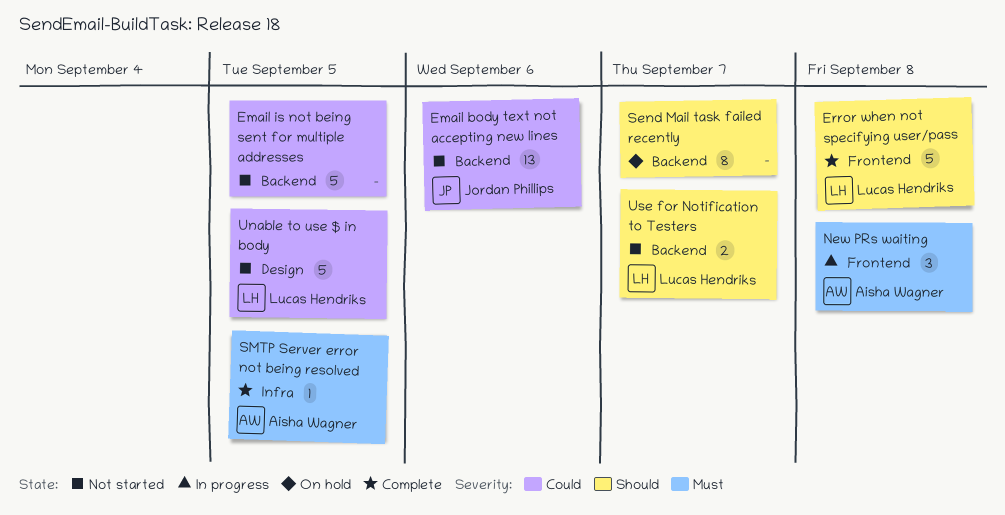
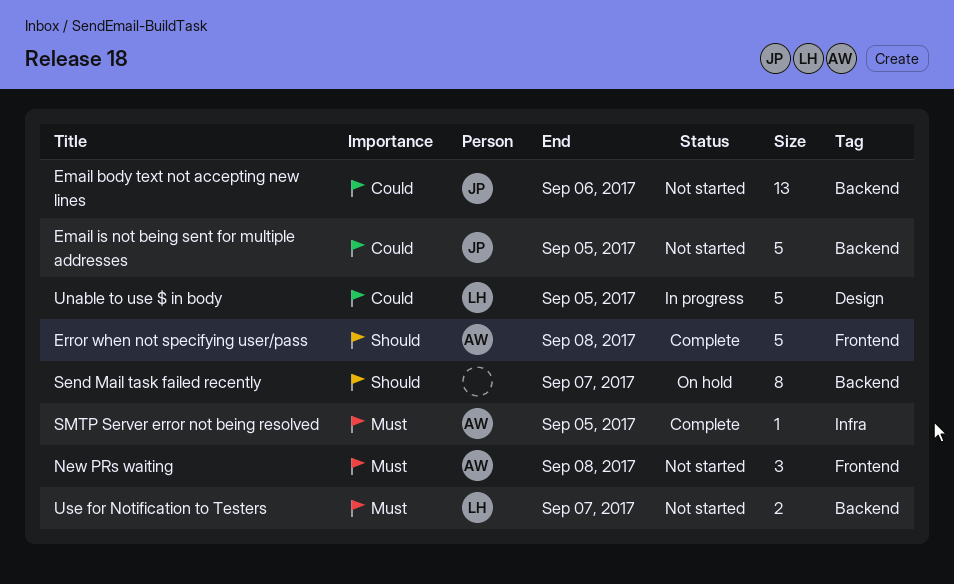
Email is not being sent for multiple addresses, owner: none -> Jordan Phillips
Error when not specifying user/pass, owner: Lucas Hendriks -> Aisha Wagner
New PRs waiting, status: In progress -> Not started
Unable to use $ in body, status: Not started -> In progress
Use for Notification to Testers, priority: Should -> Must

